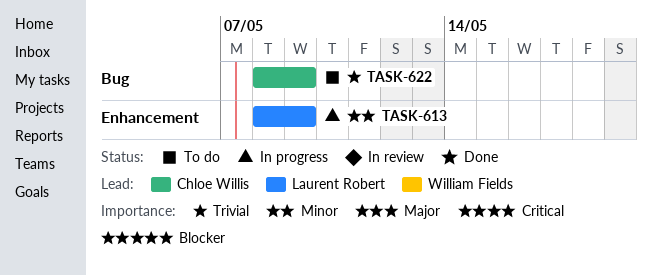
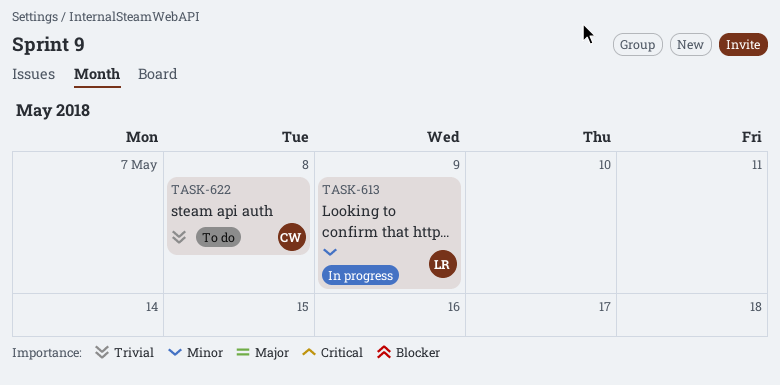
TASK-622, due: May 9 -> May 8

